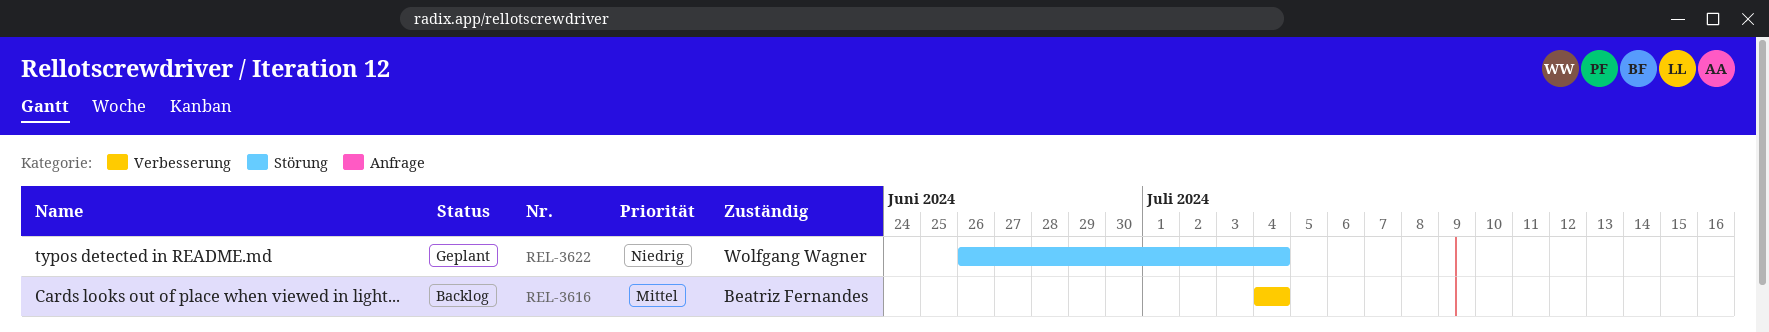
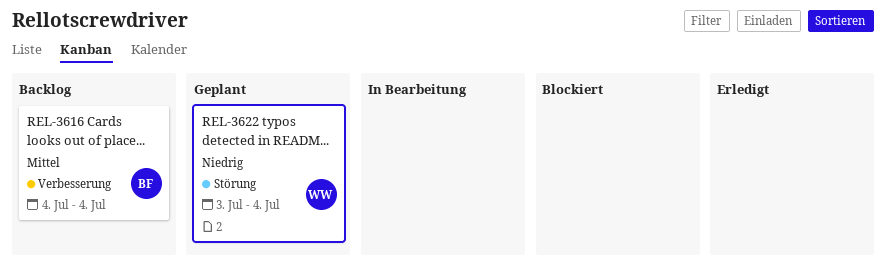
REL-3622, start: Jun 26 -> Jul 3

